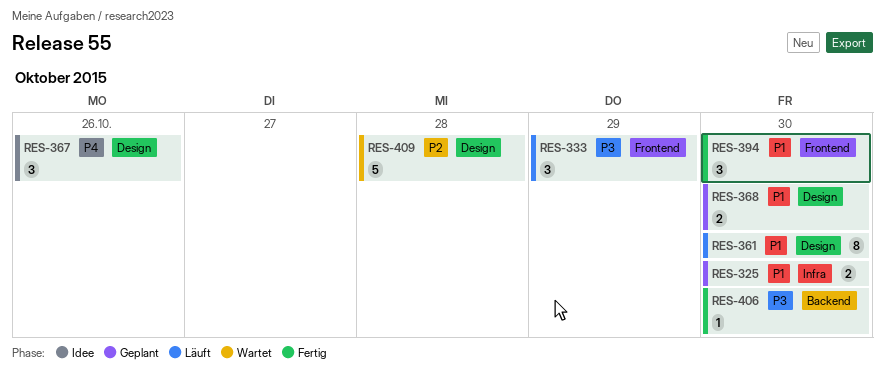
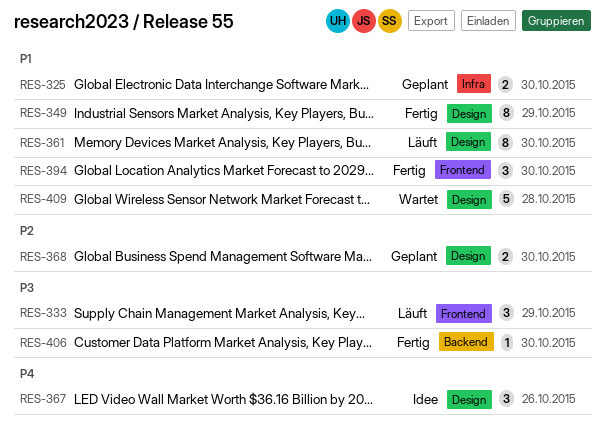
RES-349: none -> present
RES-368, priority: P1 -> P2
RES-409, priority: P2 -> P1

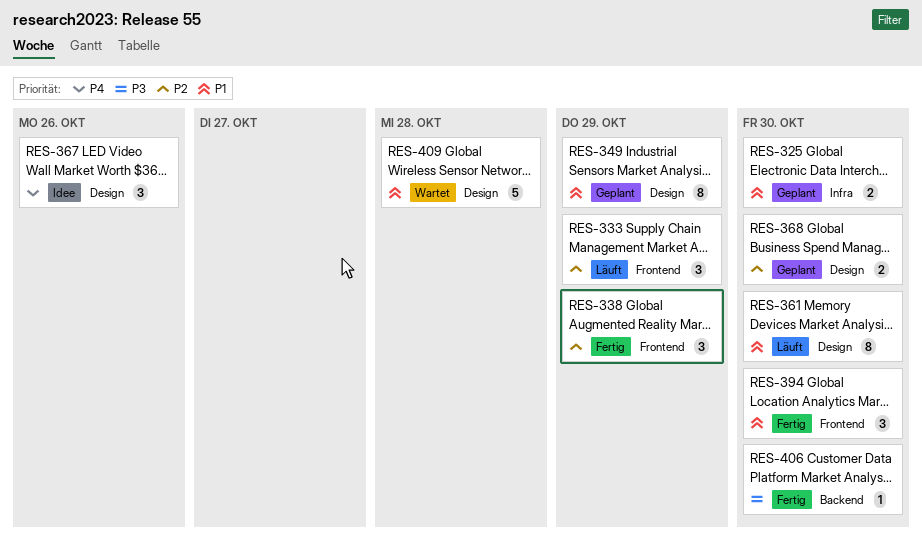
RES-333, priority: P3 -> P2
RES-338: none -> present
RES-349, status: Fertig -> Geplant

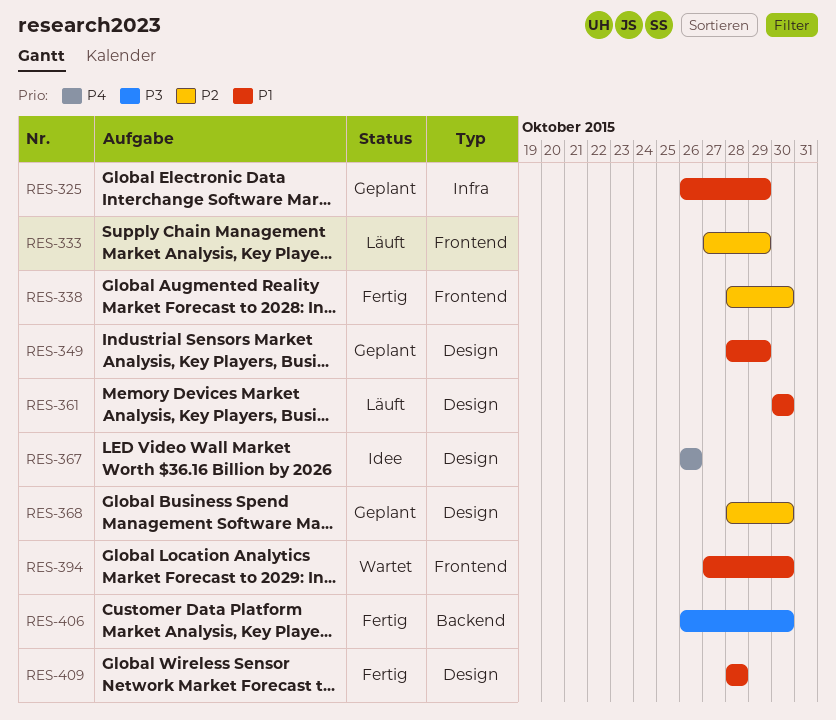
RES-325, due: Oct 30 -> Oct 29
RES-338, due: Oct 29 -> Oct 30
RES-394, status: Fertig -> Wartet
RES-409, status: Wartet -> Fertig

